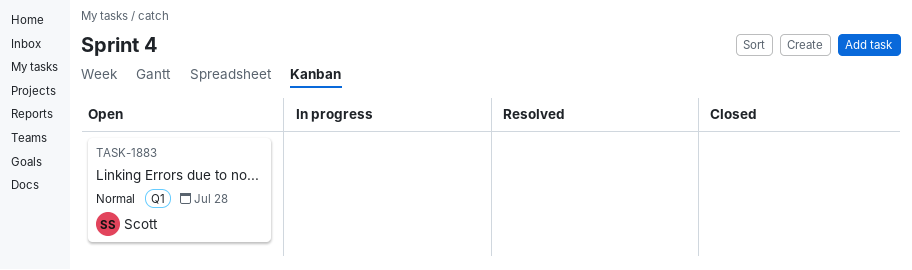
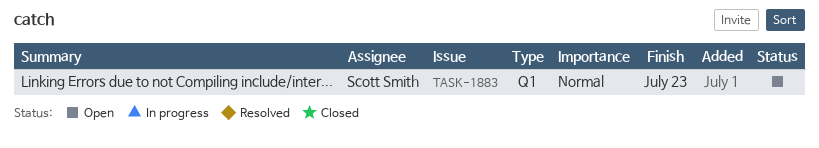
TASK-1883, due: Jul 28 -> Jul 23

